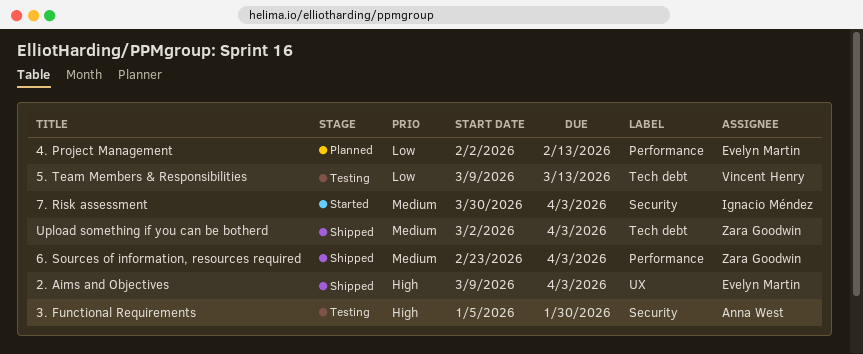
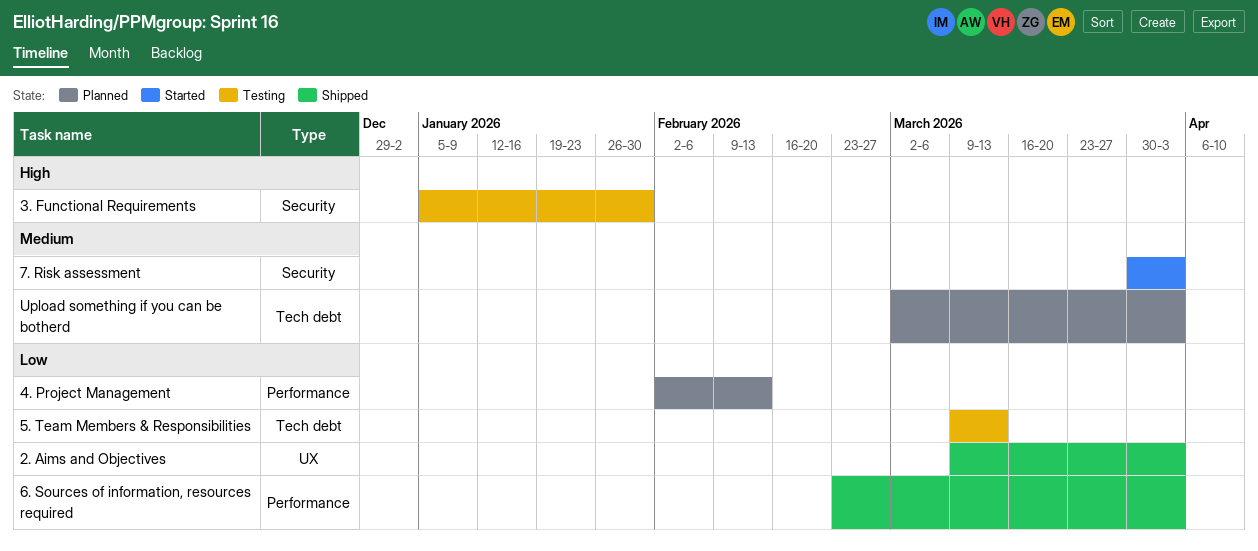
2. Aims and Objectives, priority: High -> Low
6. Sources of information, resources required, priority: Medium -> Low
Upload something if you can be botherd, status: Shipped -> Planned

